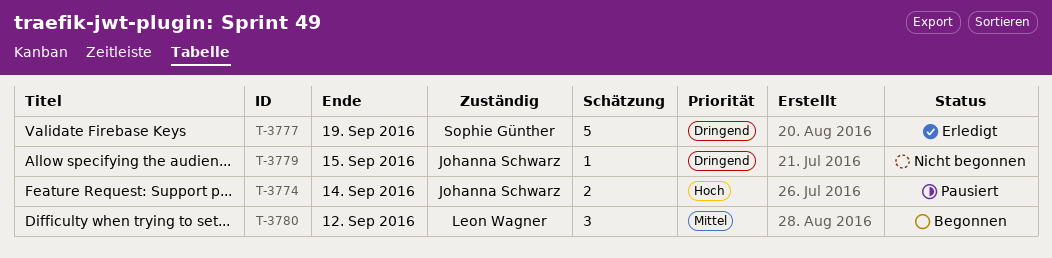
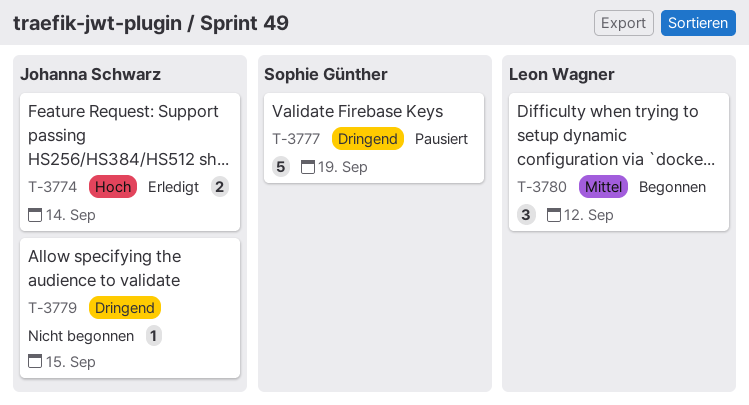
T-3774, status: Pausiert -> Erledigt
T-3777, status: Erledigt -> Pausiert

